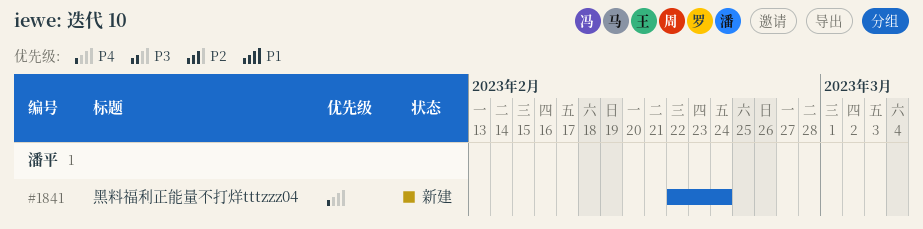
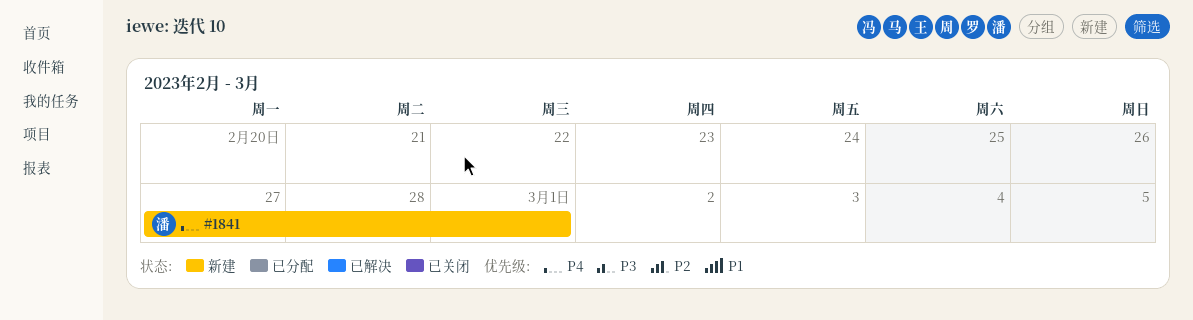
#1841, start: Feb 22 -> Feb 27
#1841, due: Feb 24 -> Mar 1

